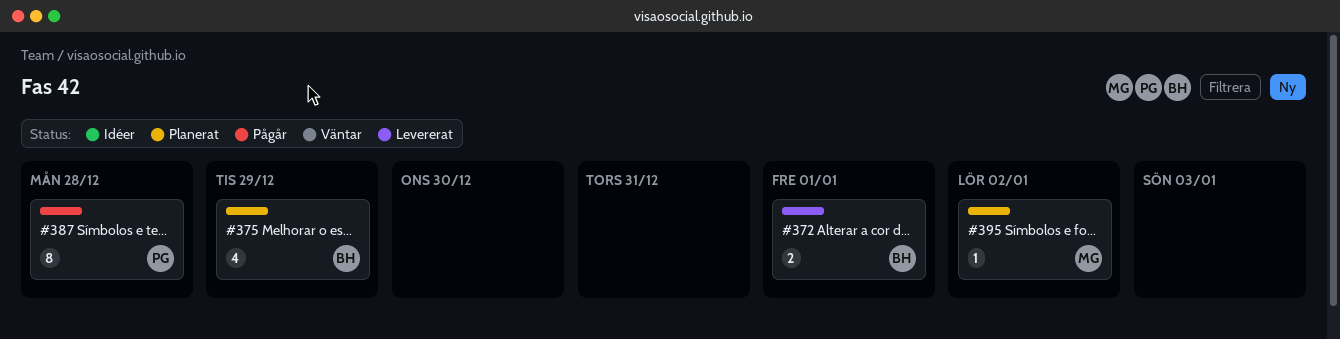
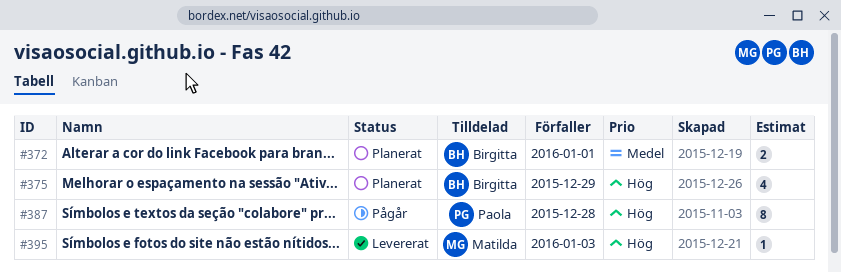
#372, status: Levererat -> Planerat
#395, status: Planerat -> Levererat
#395, due: Jan 2 -> Jan 3

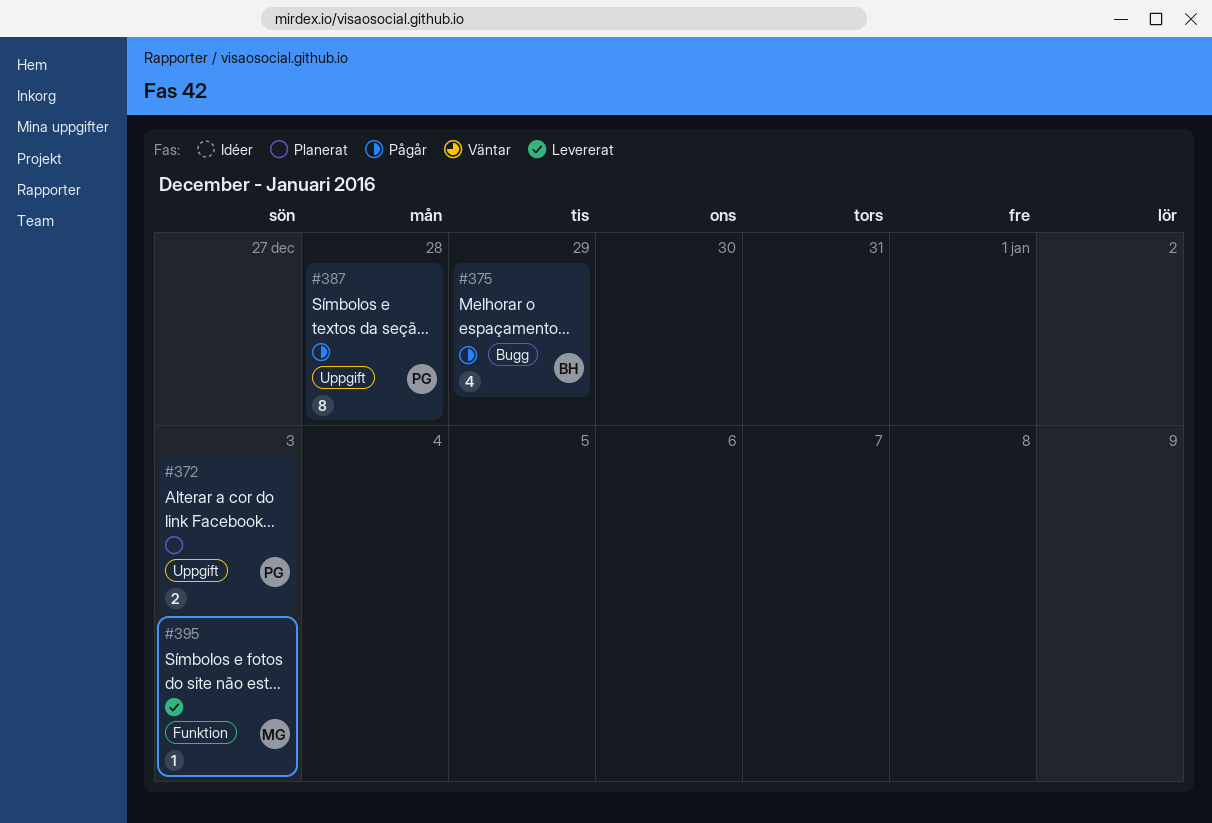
#372, owner: Birgitta -> Paola
#372, due: Jan 1 -> Jan 3
#375, status: Planerat -> Pågår

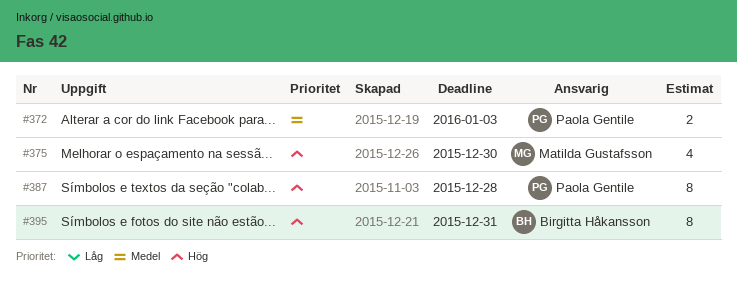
#375, owner: Birgitta Håkansson -> Matilda Gustafsson
#375, due: Dec 29 -> Dec 30
#395, owner: Matilda Gustafsson -> Birgitta Håkansson
#395, estimate: 1 -> 8
#395, due: Jan 3 -> Dec 31

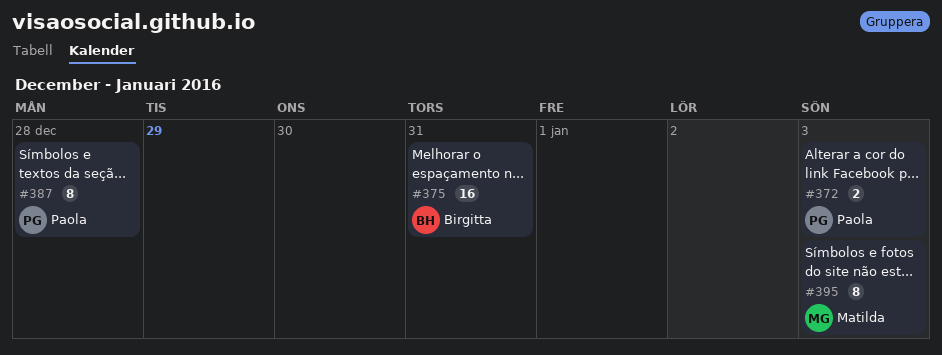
#375, owner: Matilda Gustafsson -> Birgitta Håkansson
#375, estimate: 4 -> 16
#375, due: Dec 30 -> Dec 31
#395, owner: Birgitta Håkansson -> Matilda Gustafsson
#395, due: Dec 31 -> Jan 3

